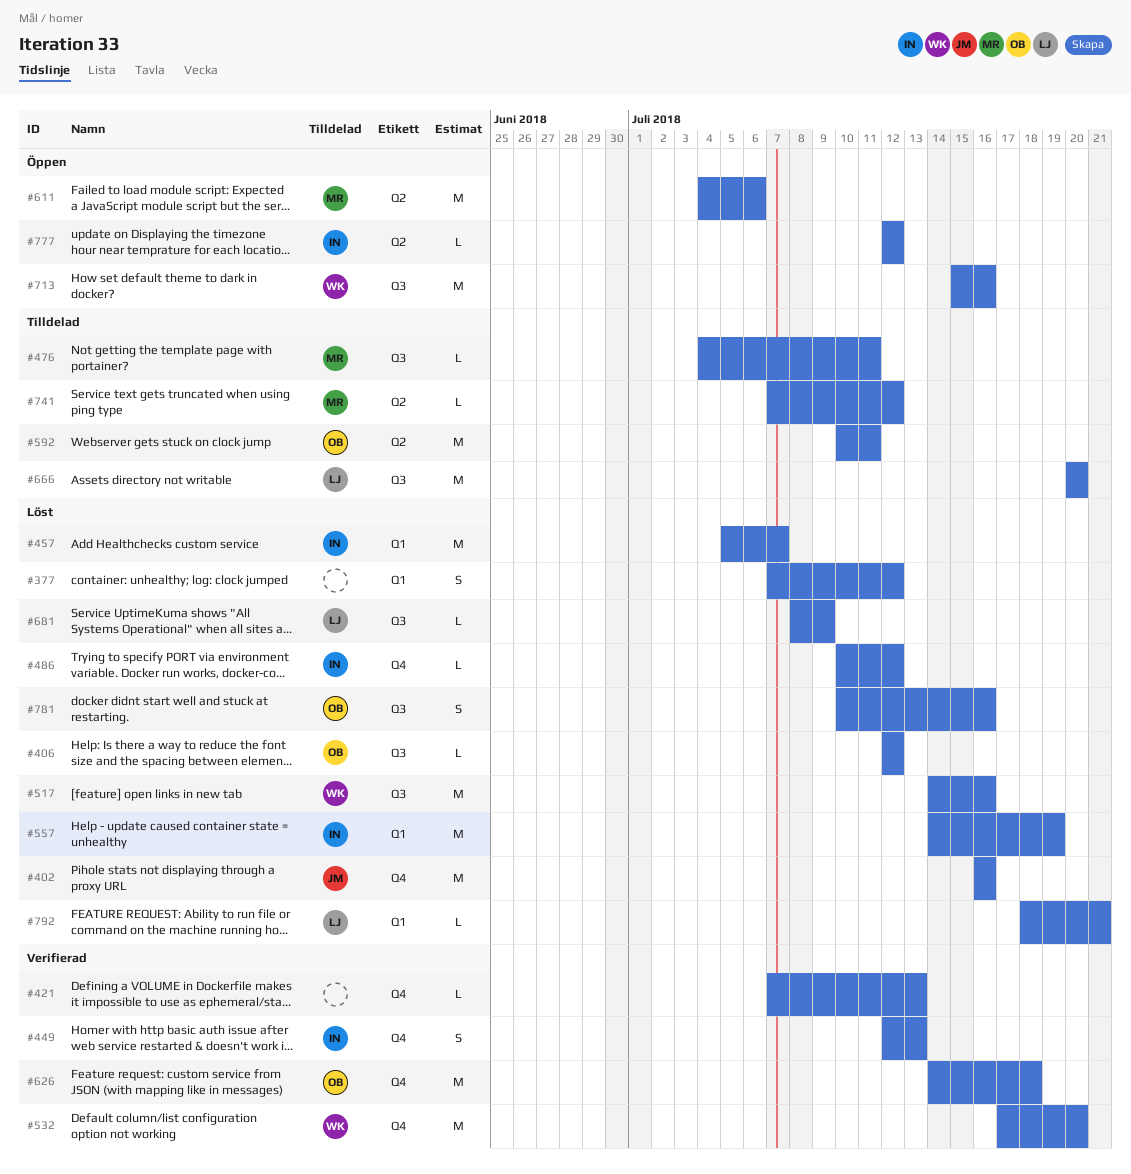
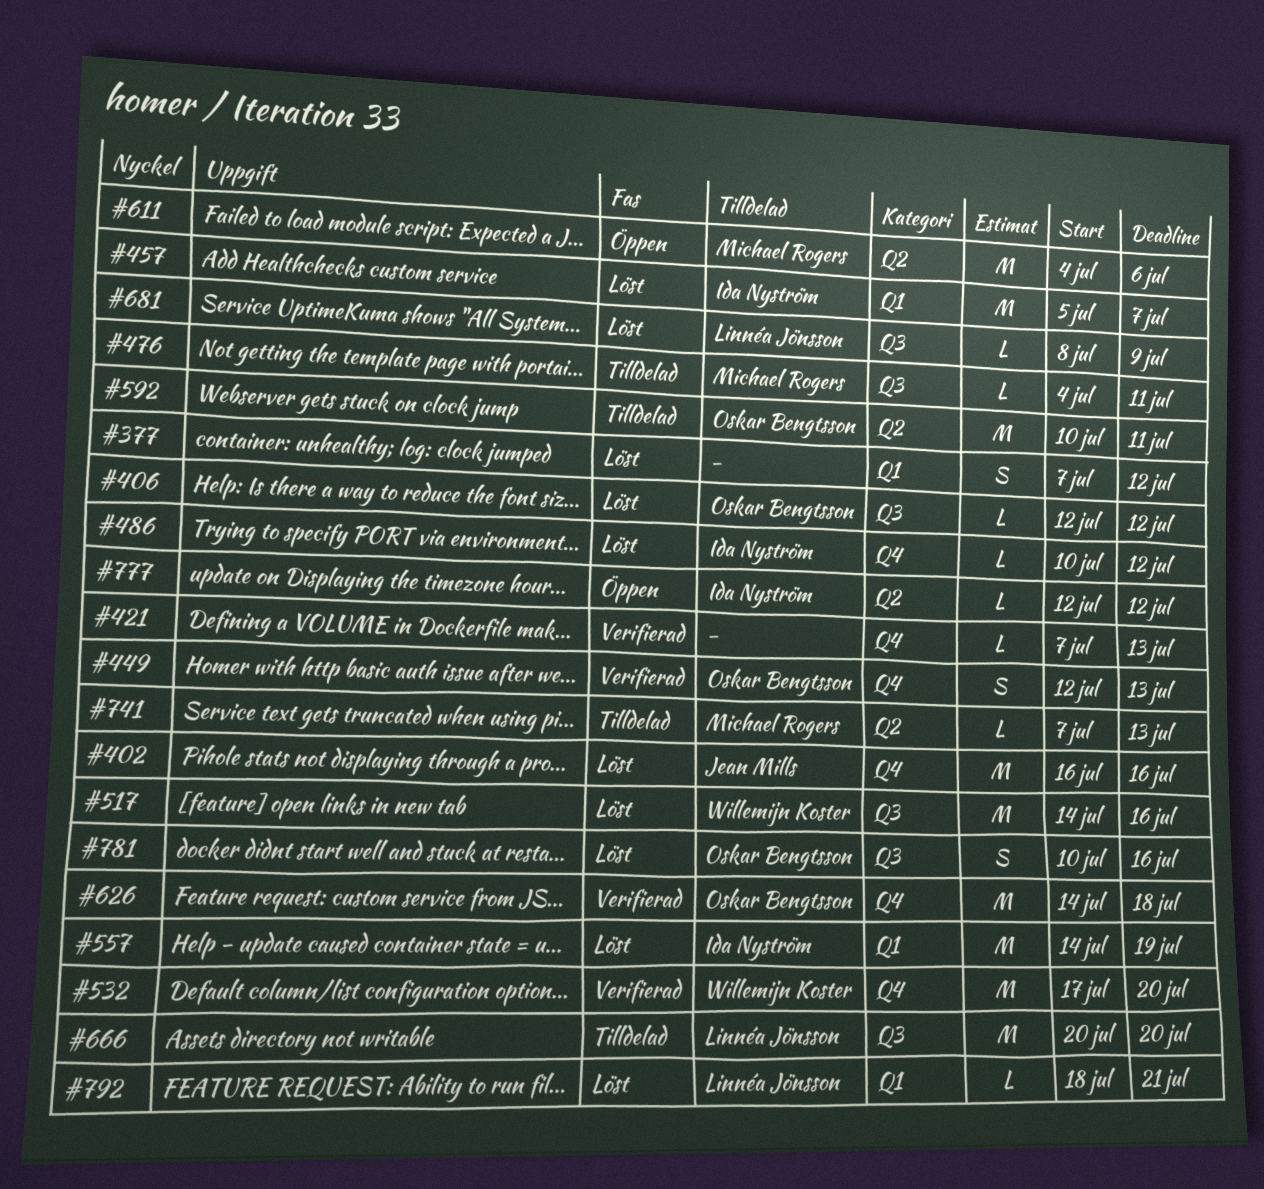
#449, owner: Ida Nyström -> Oskar Bengtsson
#713: present -> none
#741, due: Jul 12 -> Jul 13

